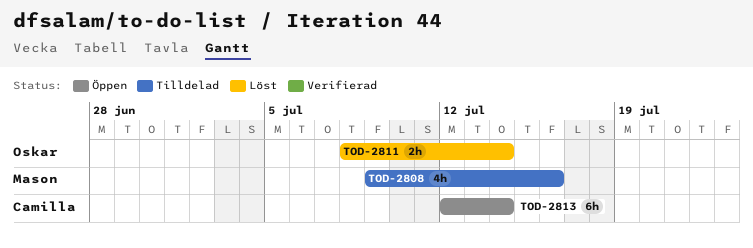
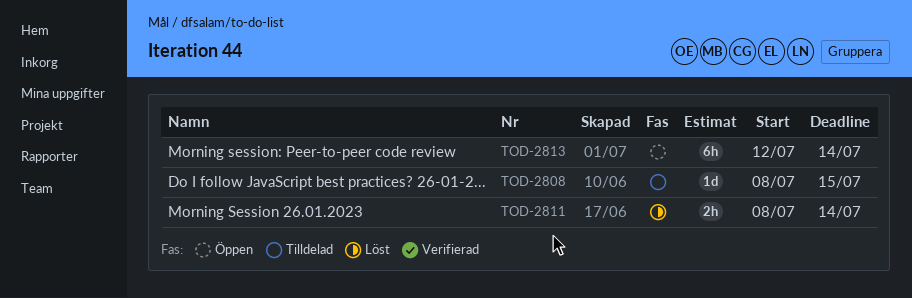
TOD-2808, estimate: 4h -> 1d
TOD-2808, start: Jul 9 -> Jul 8
TOD-2808, due: Jul 16 -> Jul 15

